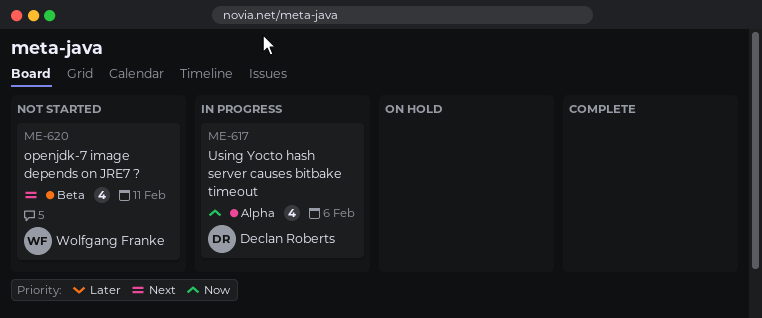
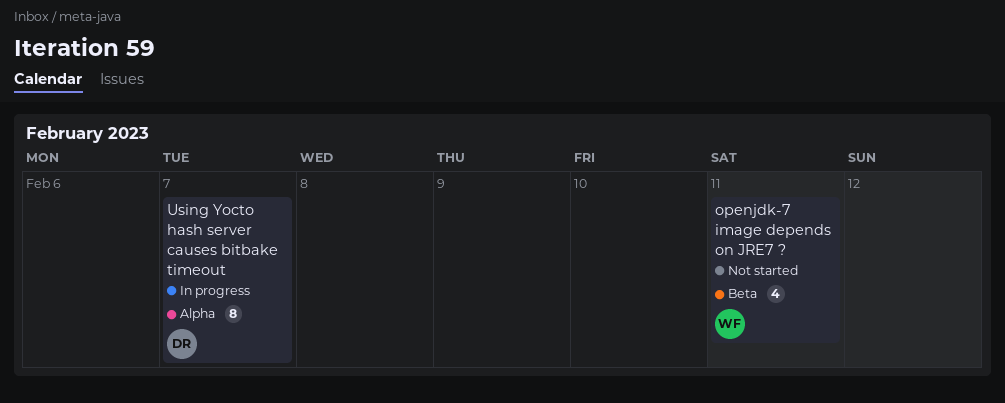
Using Yocto hash server causes bitbake timeout, estimate: 4 -> 8
Using Yocto hash server causes bitbake timeout, due: Feb 6 -> Feb 7

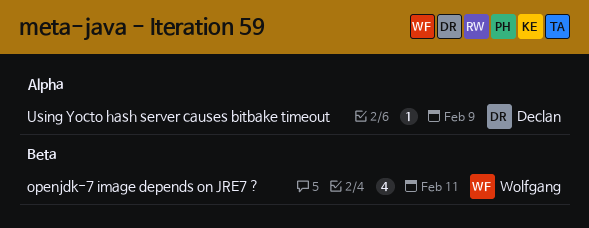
Using Yocto hash server causes bitbake timeout, estimate: 8 -> 1
Using Yocto hash server causes bitbake timeout, due: Feb 7 -> Feb 9

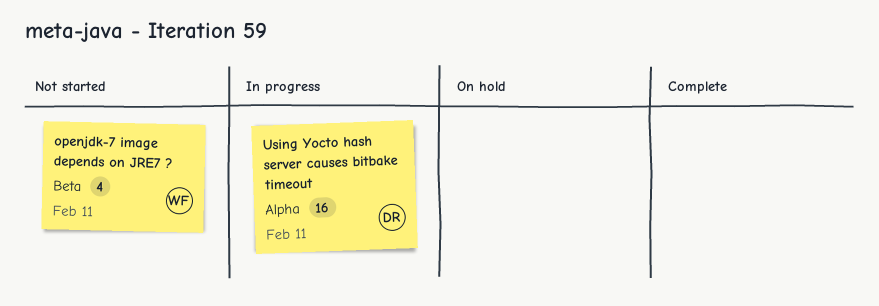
Using Yocto hash server causes bitbake timeout, estimate: 1 -> 16
Using Yocto hash server causes bitbake timeout, due: Feb 9 -> Feb 11

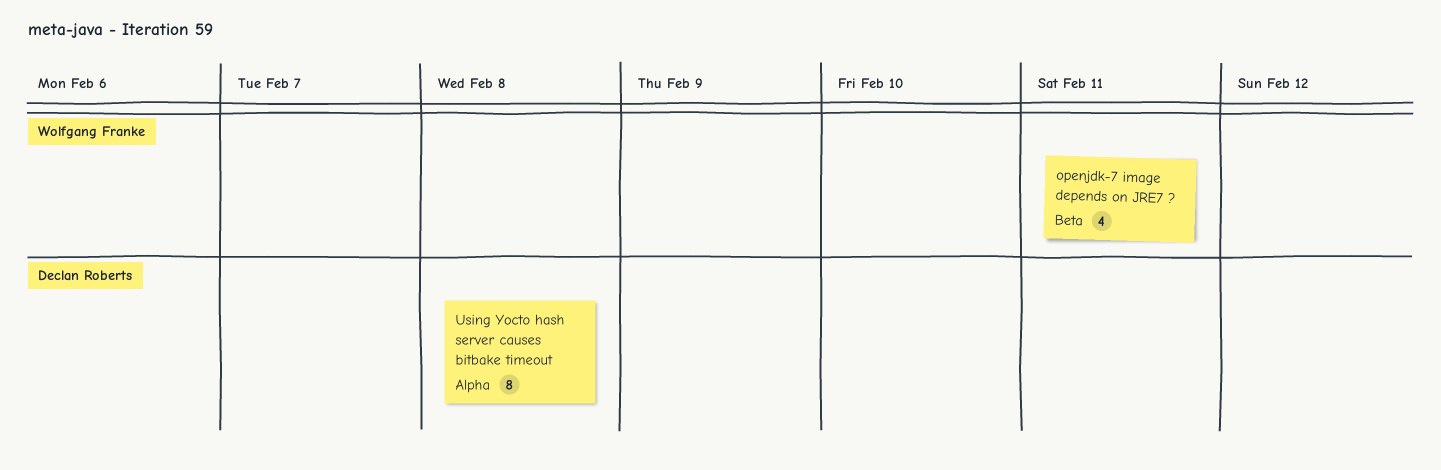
Using Yocto hash server causes bitbake timeout, estimate: 16 -> 8
Using Yocto hash server causes bitbake timeout, due: Feb 11 -> Feb 8

